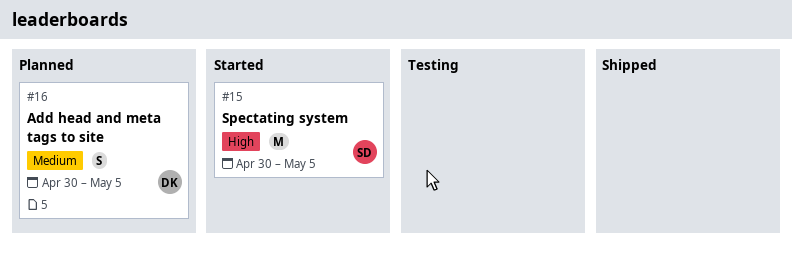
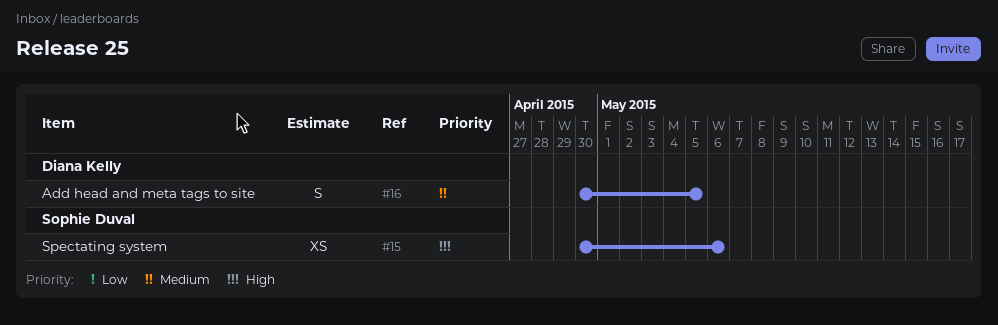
#15, estimate: M -> XS
#15, due: May 5 -> May 6

